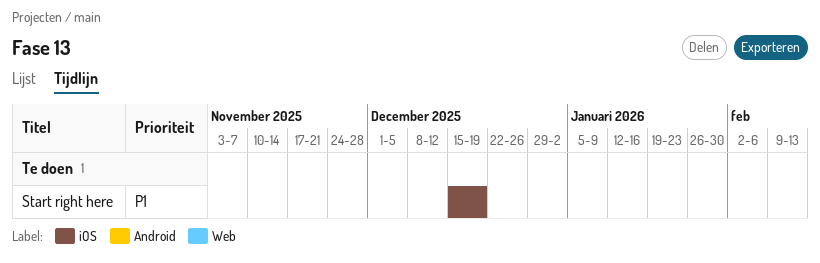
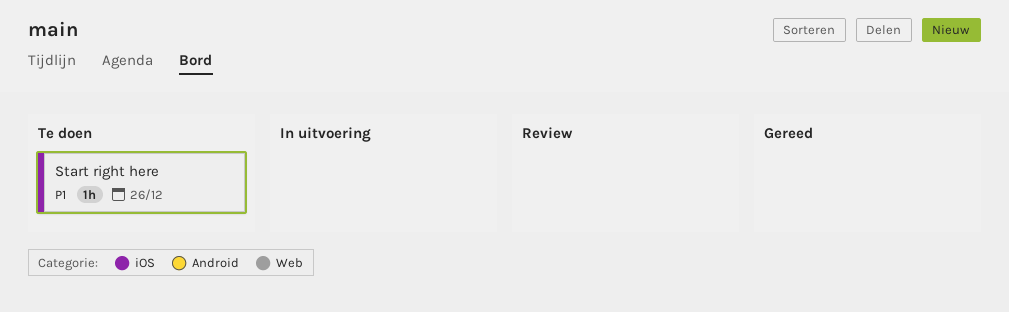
Start right here, due: Dec 19 -> Dec 26

